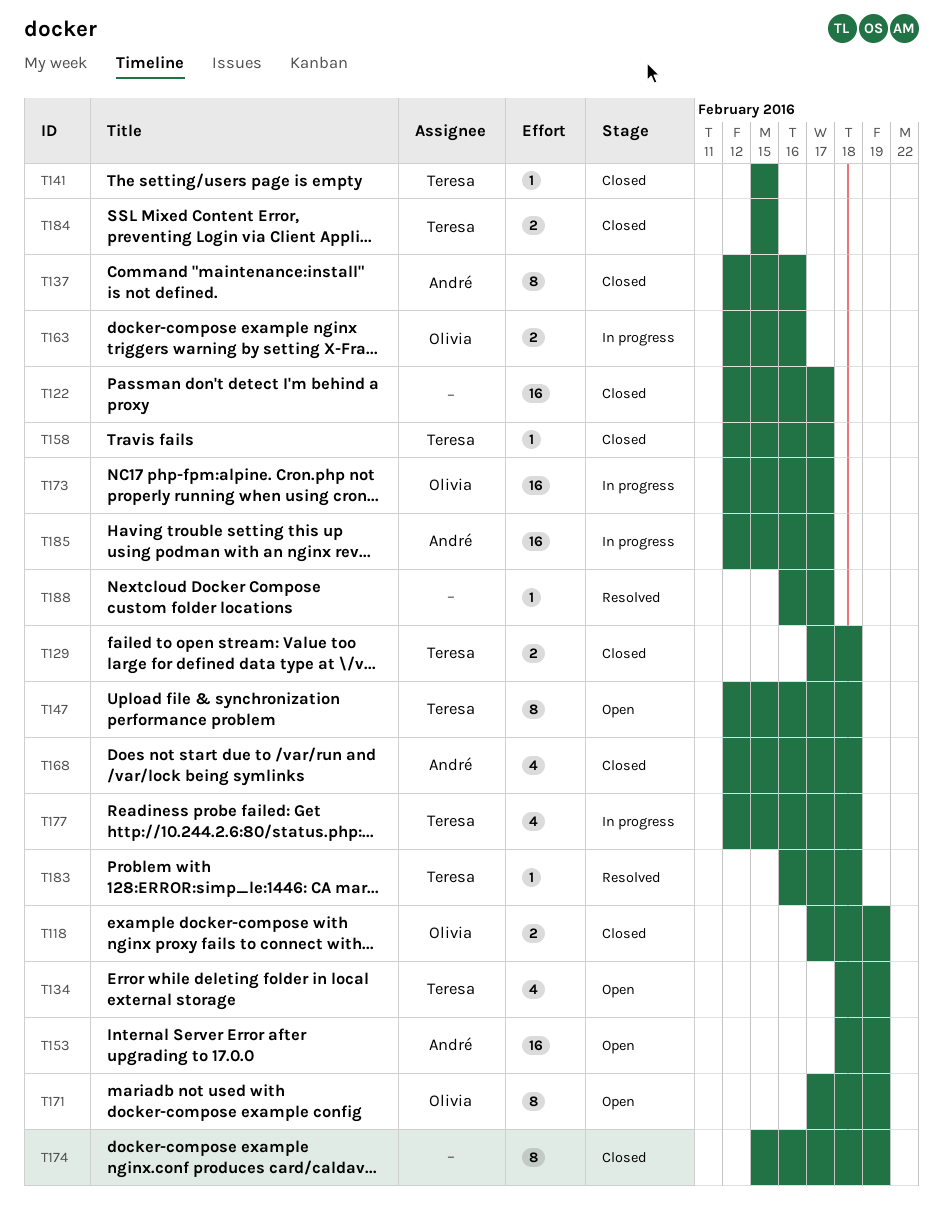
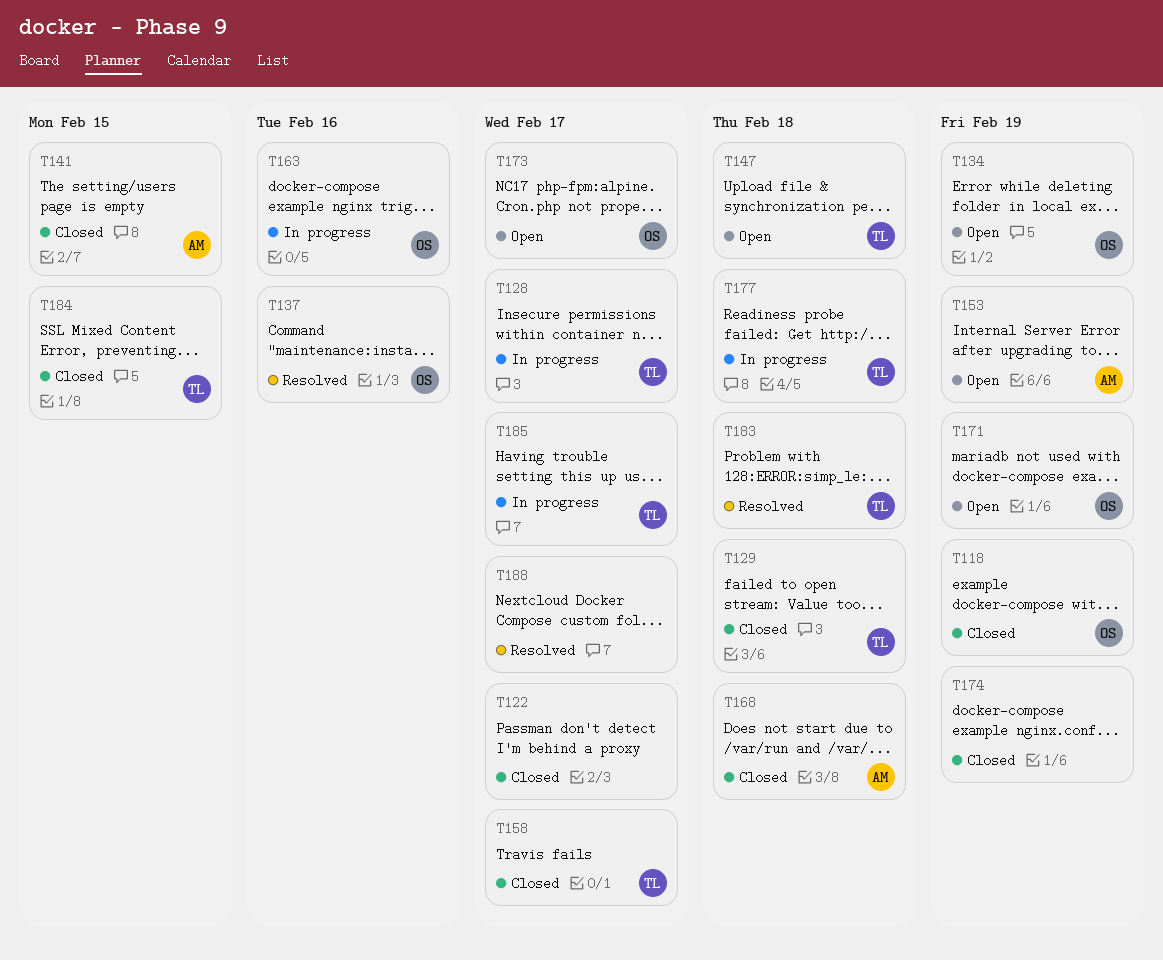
T128: none -> present
T134, owner: Teresa -> Olivia
T137, status: Closed -> Resolved
T137, owner: André -> Olivia
T141, owner: Teresa -> André
T173, status: In progress -> Open
T185, owner: André -> Teresa

